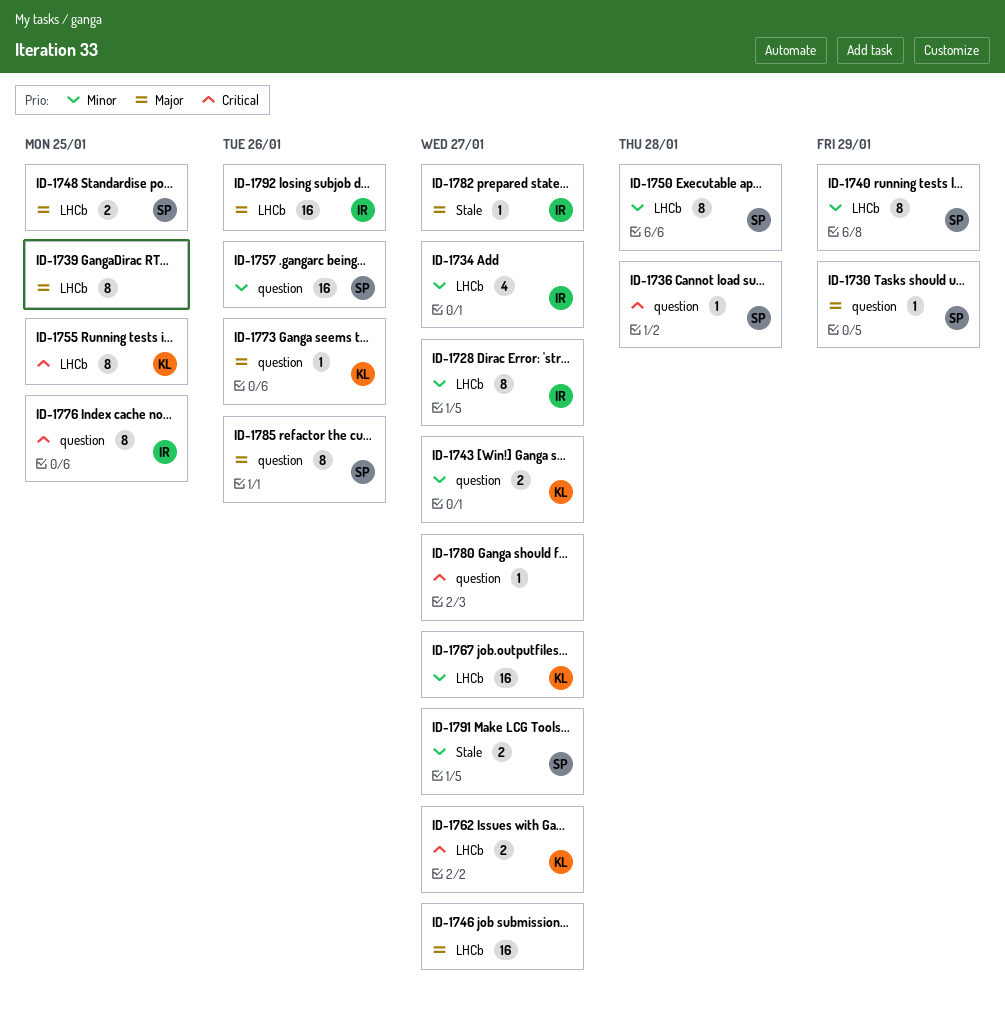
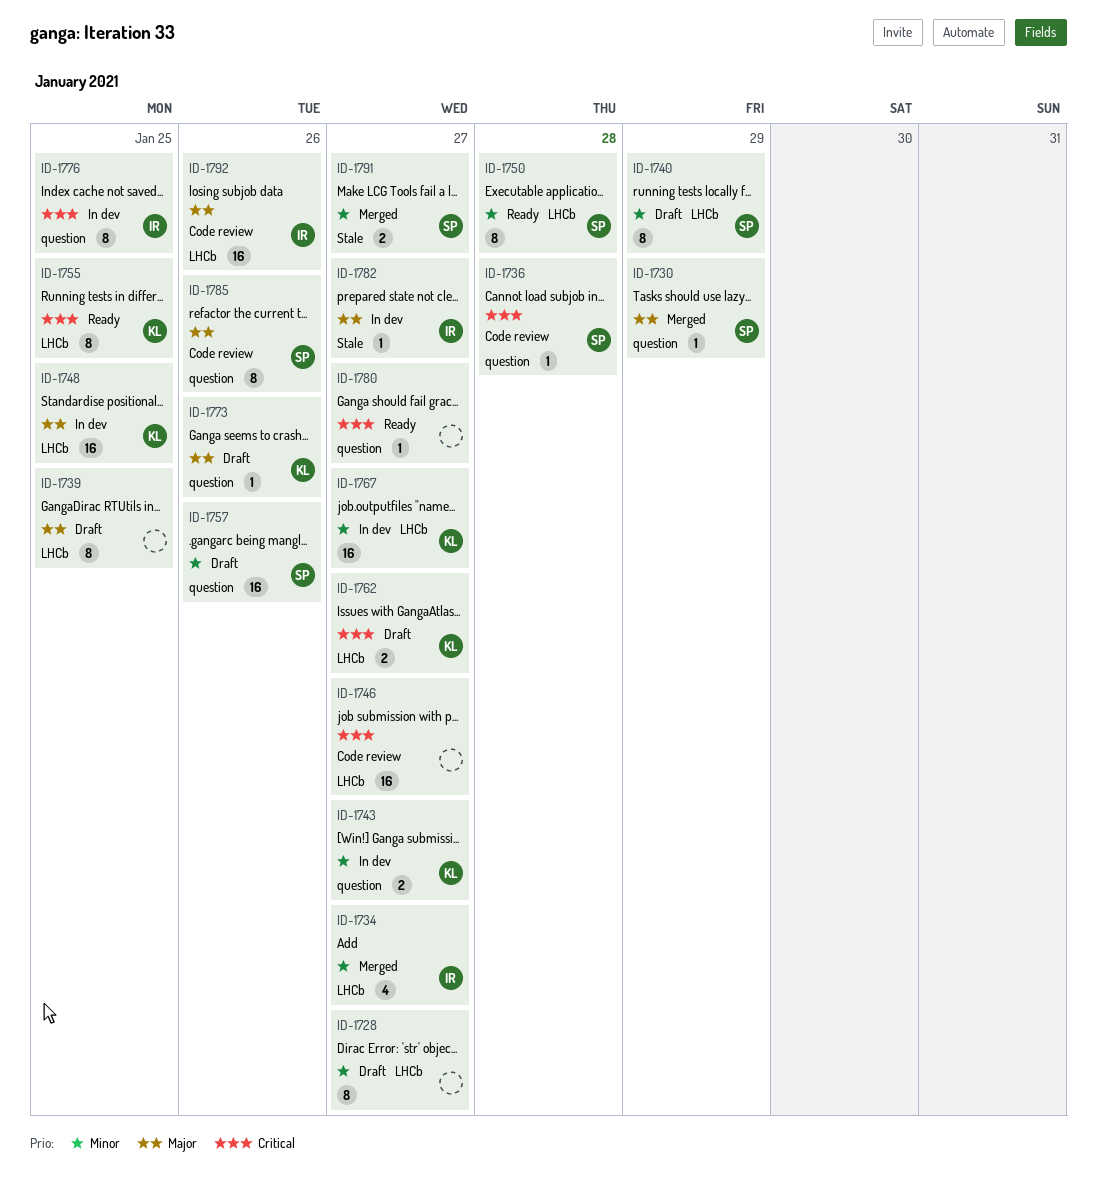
ID-1728, owner: IR -> none
ID-1746, priority: Major -> Critical
ID-1748, owner: SP -> KL
ID-1748, estimate: 2 -> 16

